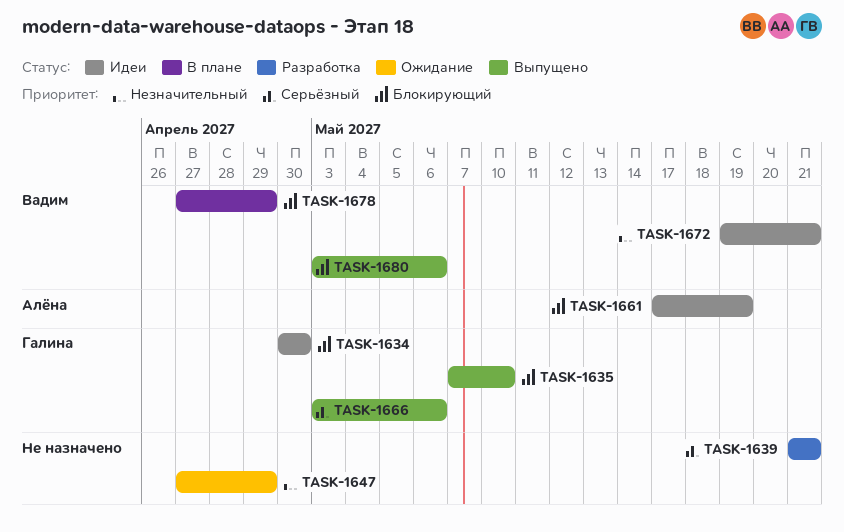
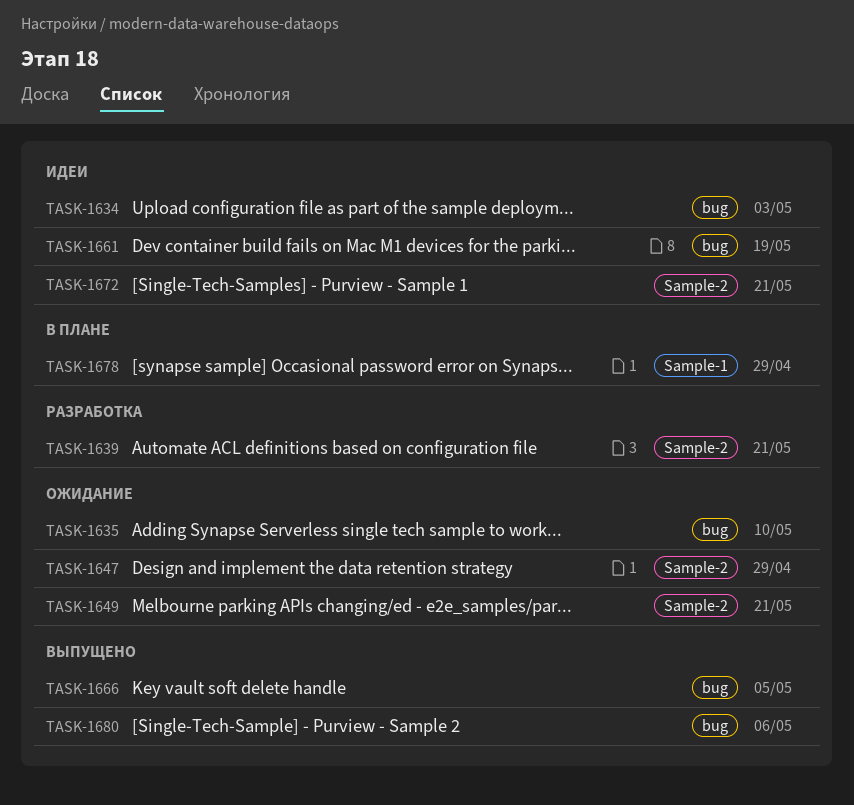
TASK-1634, due: Apr 30 -> May 3
TASK-1635, status: Выпущено -> Ожидание
TASK-1649: none -> present
TASK-1666, due: May 6 -> May 5

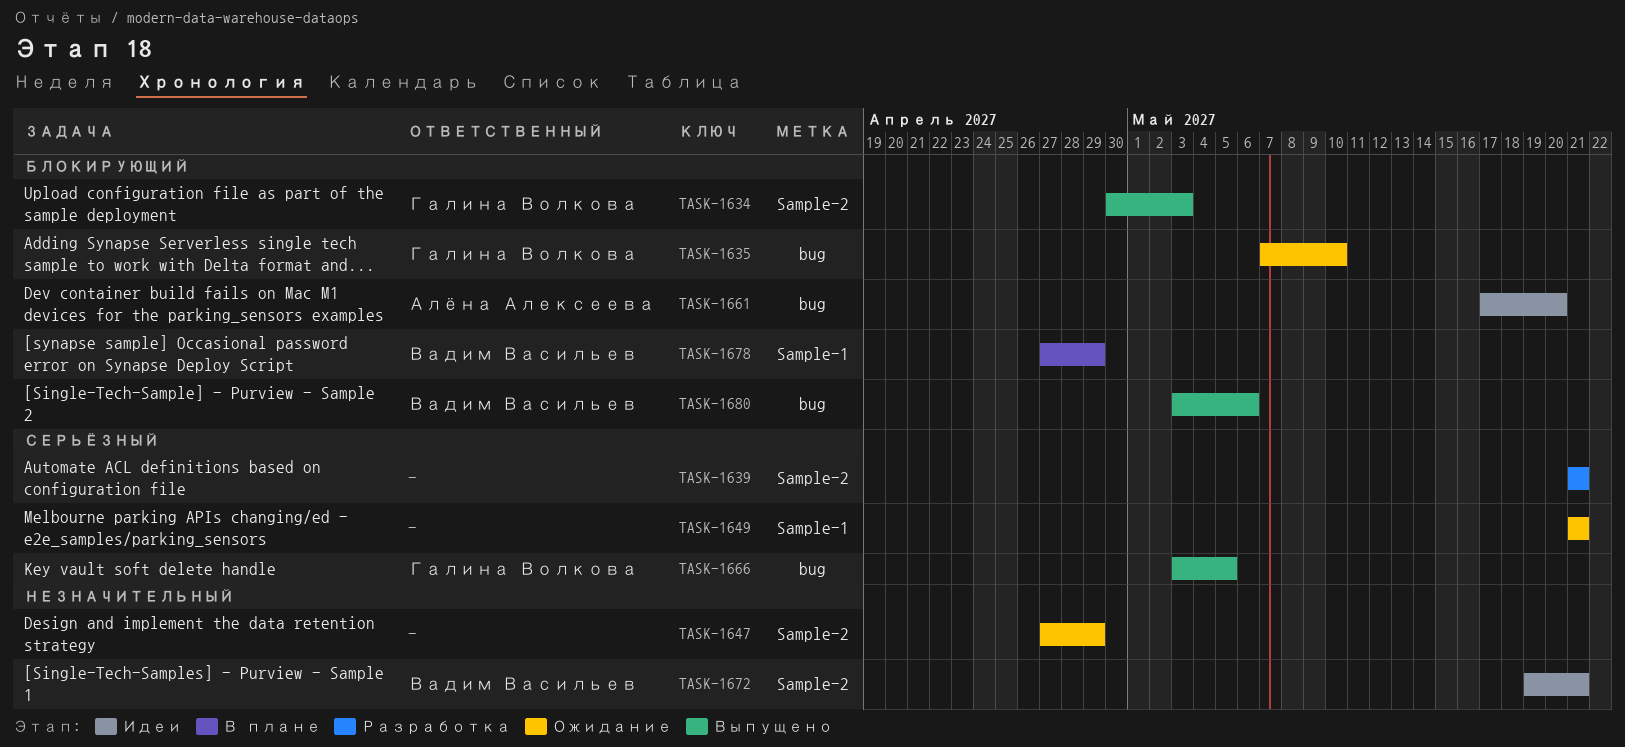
TASK-1634, status: Идеи -> Выпущено
TASK-1634, label: bug -> Sample-2
TASK-1649, label: Sample-2 -> Sample-1
TASK-1661, due: May 19 -> May 20

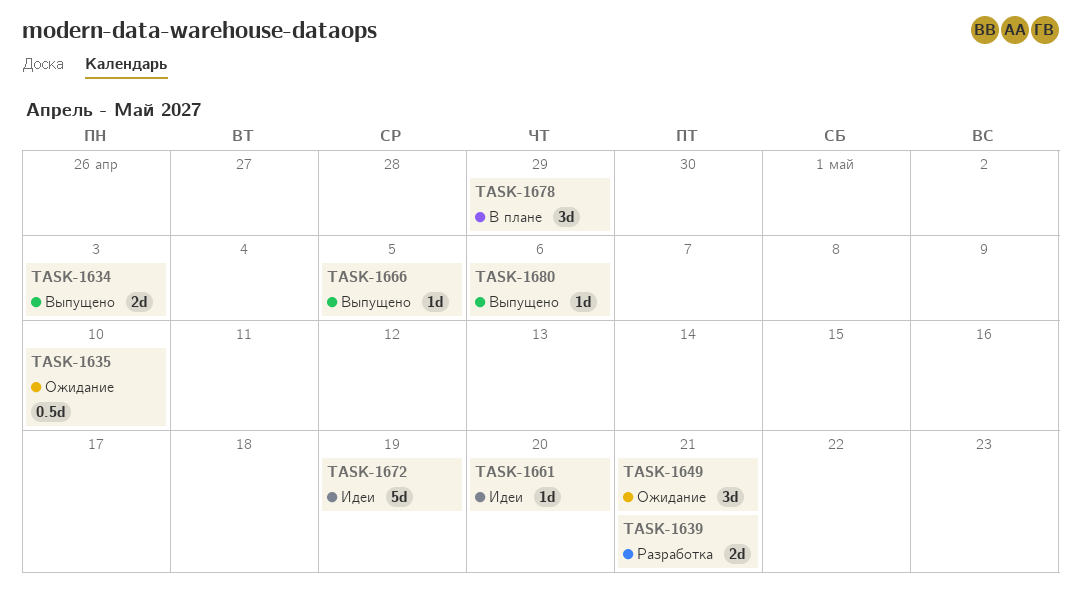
TASK-1647: present -> none
TASK-1672, due: May 21 -> May 19

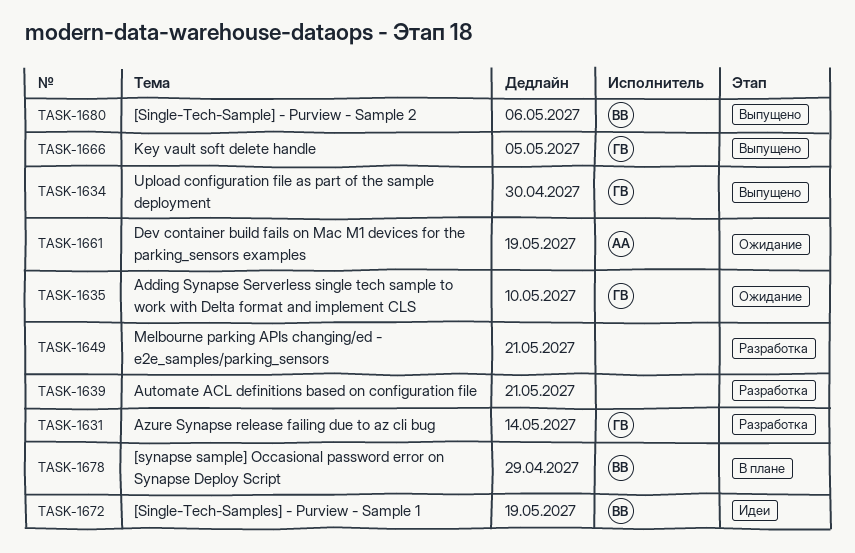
TASK-1631: none -> present
TASK-1634, due: May 3 -> Apr 30
TASK-1649, status: Ожидание -> Разработка
TASK-1661, status: Идеи -> Ожидание
TASK-1661, due: May 20 -> May 19

